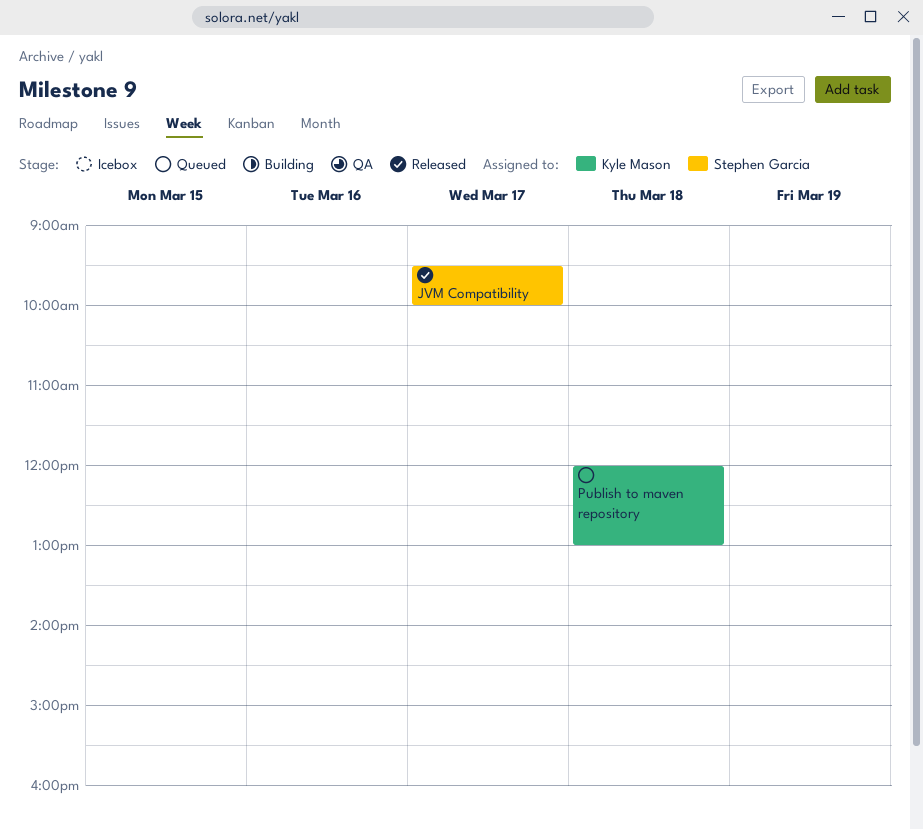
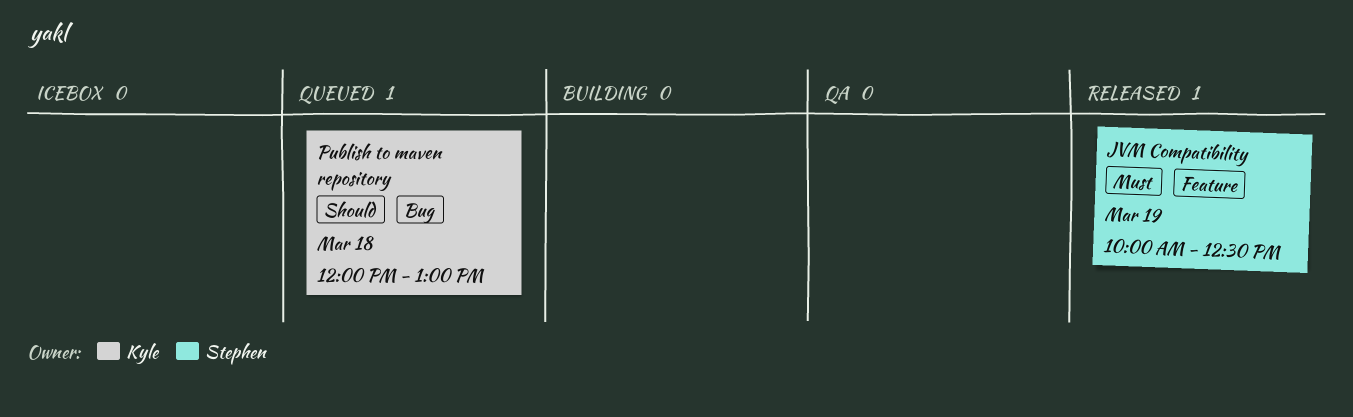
JVM Compatibility, day: Mar 17 -> Mar 19
JVM Compatibility, begins: 09:30 -> 10:00
JVM Compatibility, ends: 10:00 -> 12:30

